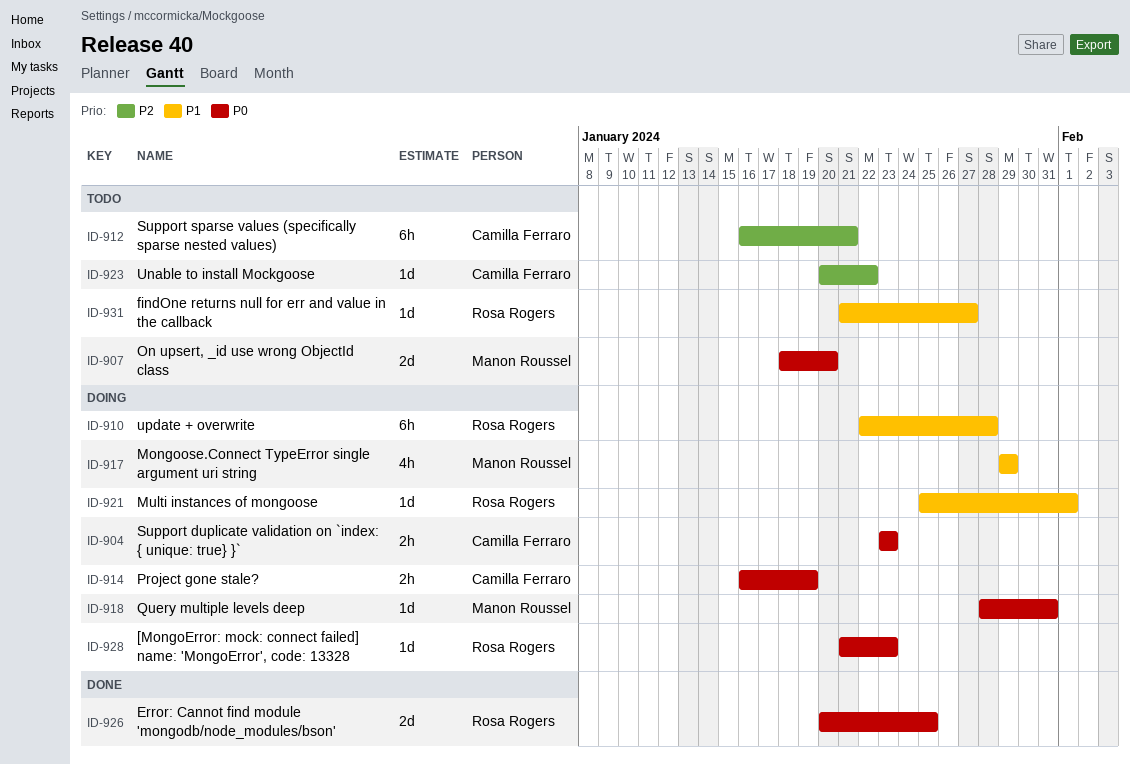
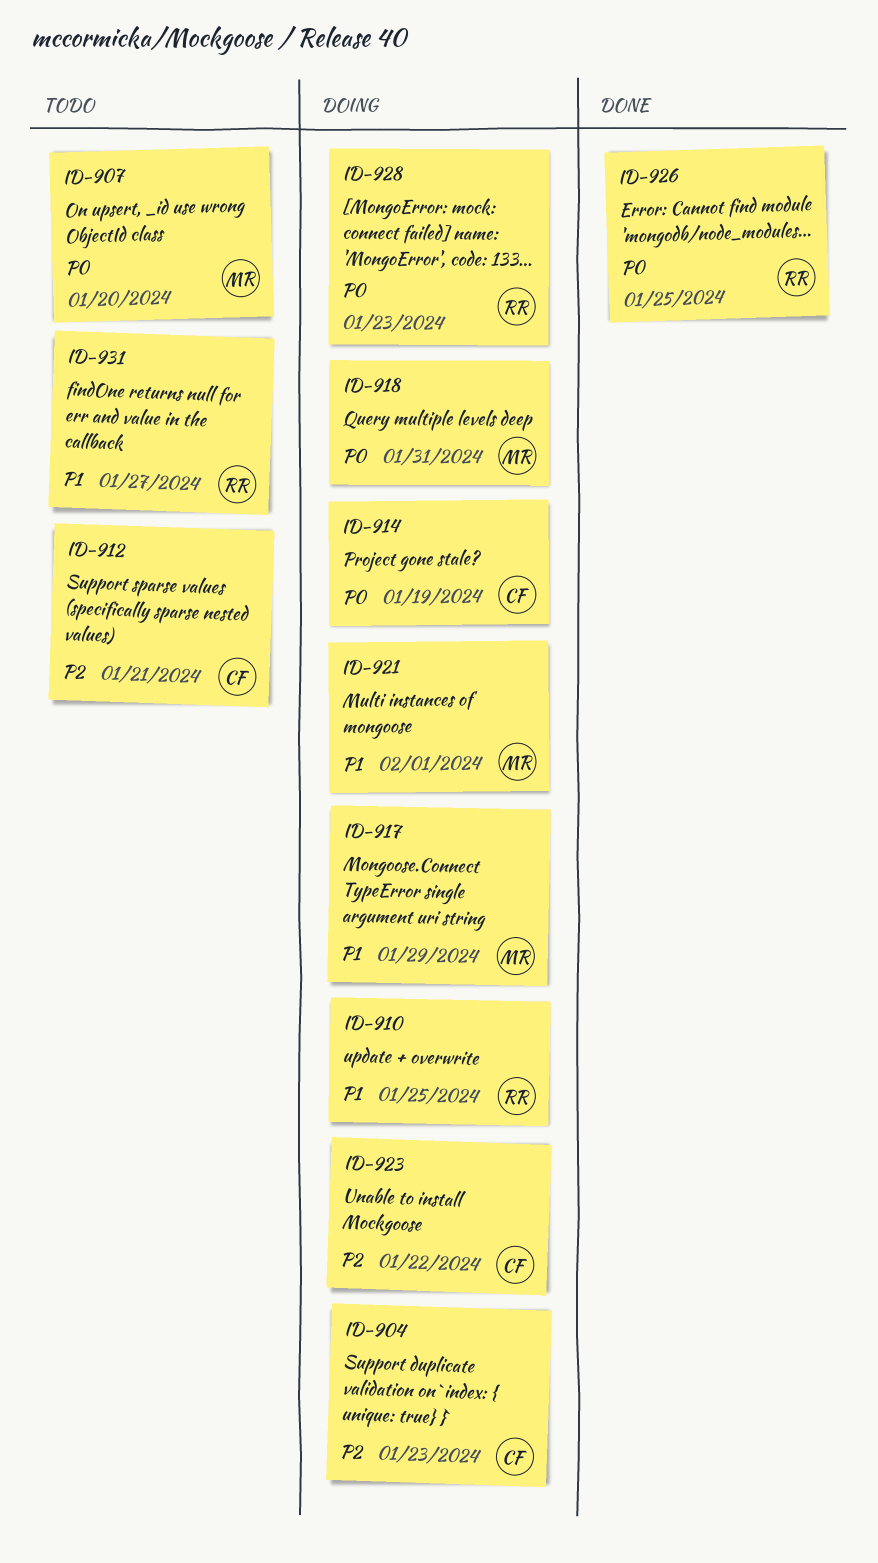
ID-904, priority: P0 -> P2
ID-910, due: Jan 28 -> Jan 25
ID-921, owner: Rosa Rogers -> Manon Roussel
ID-923, status: Todo -> Doing

